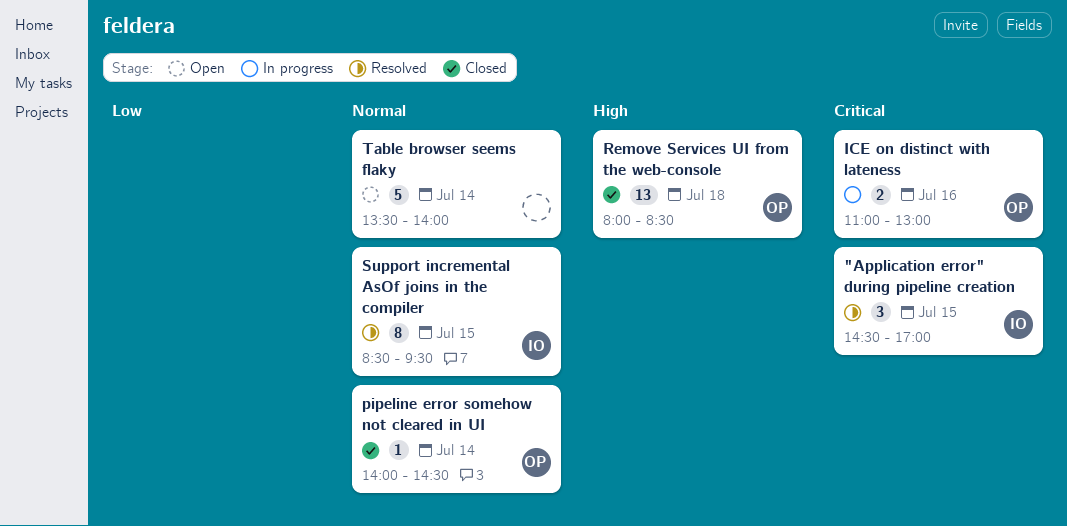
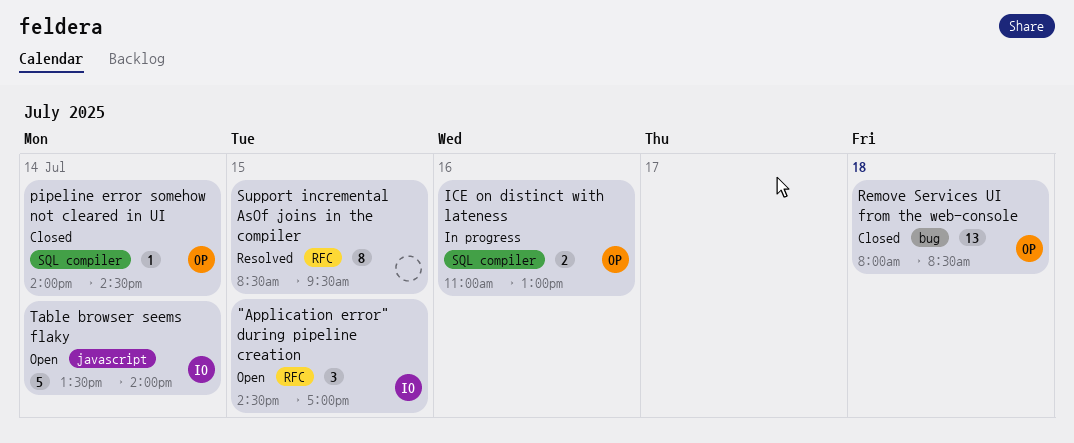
"Application error" during pipeline creation, status: Resolved -> Open
Support incremental AsOf joins in the compiler, owner: IO -> none
Table browser seems flaky, owner: none -> IO

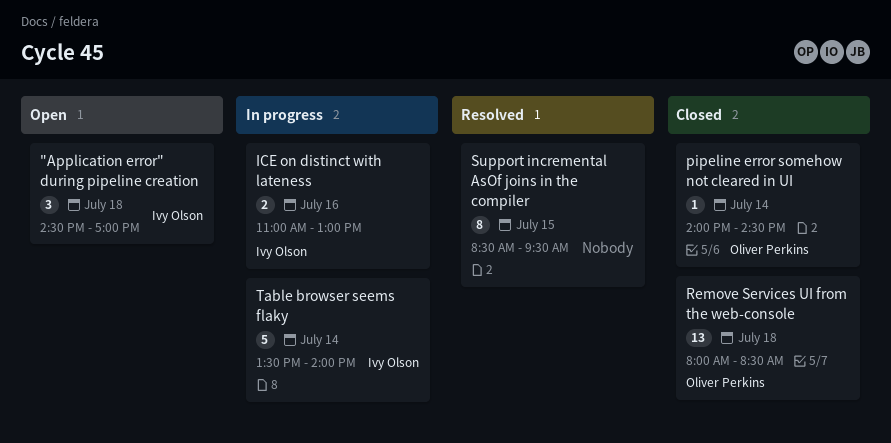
"Application error" during pipeline creation, day: Jul 15 -> Jul 18
ICE on distinct with lateness, owner: Oliver Perkins -> Ivy Olson
Table browser seems flaky, status: Open -> In progress

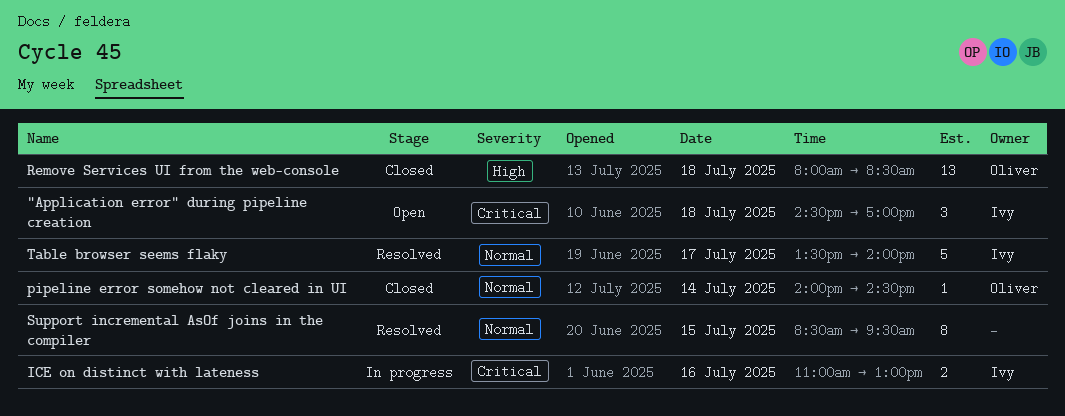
Table browser seems flaky, status: In progress -> Resolved
Table browser seems flaky, day: Jul 14 -> Jul 17

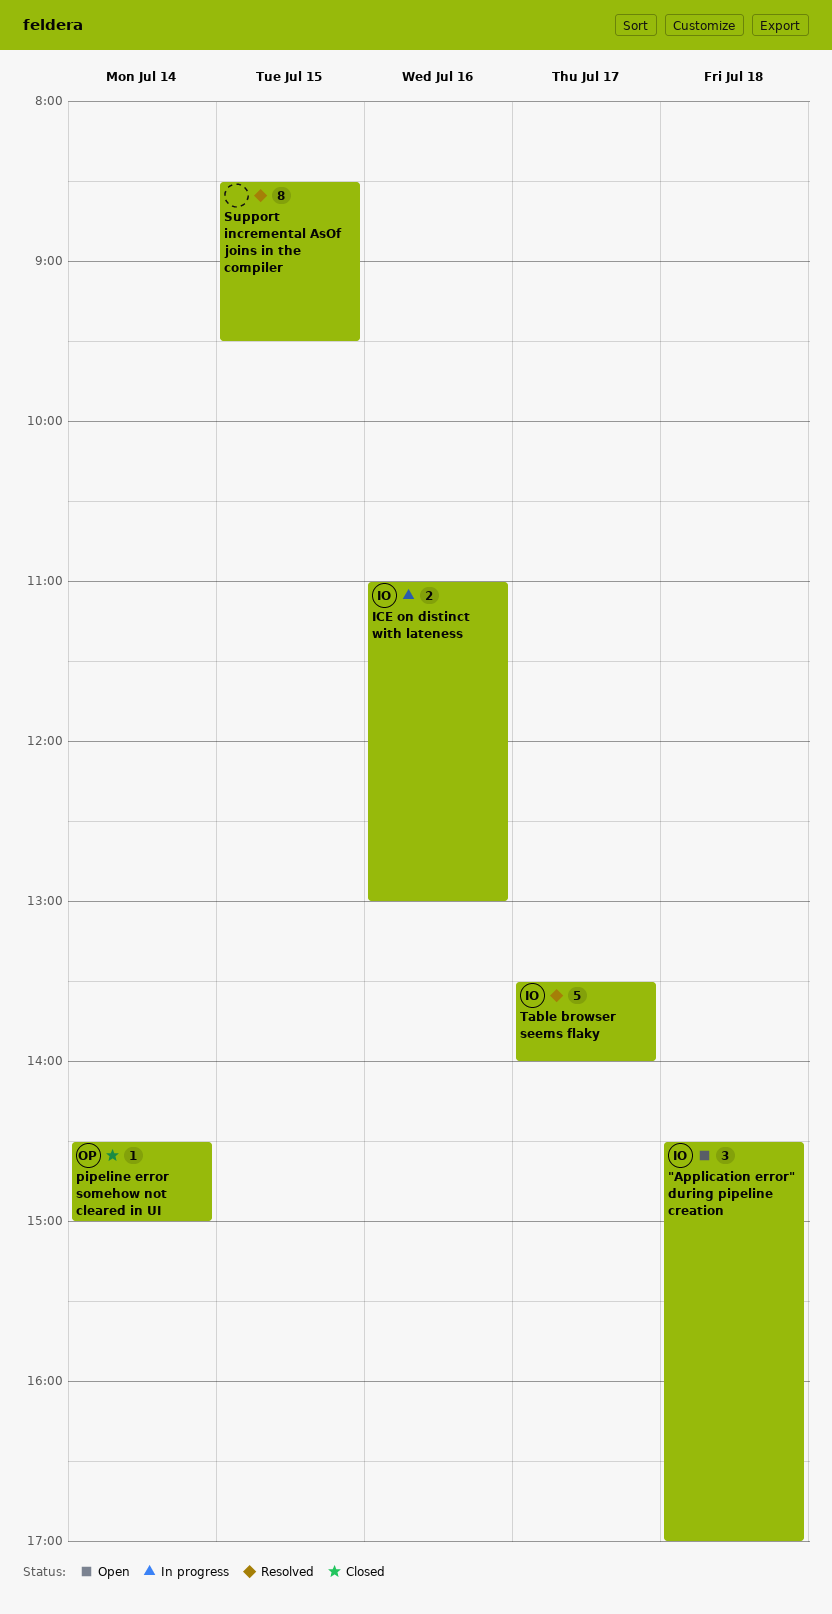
pipeline error somehow not cleared in UI, begins: 14:00 -> 14:30
pipeline error somehow not cleared in UI, ends: 14:30 -> 15:00
Remove Services UI from the web-console: present -> none

